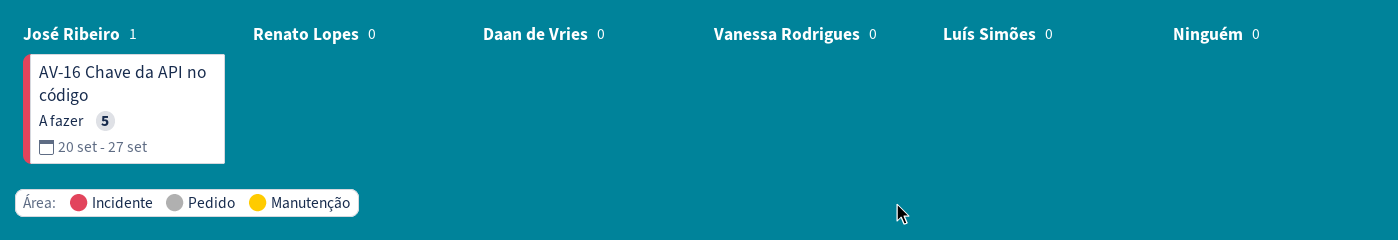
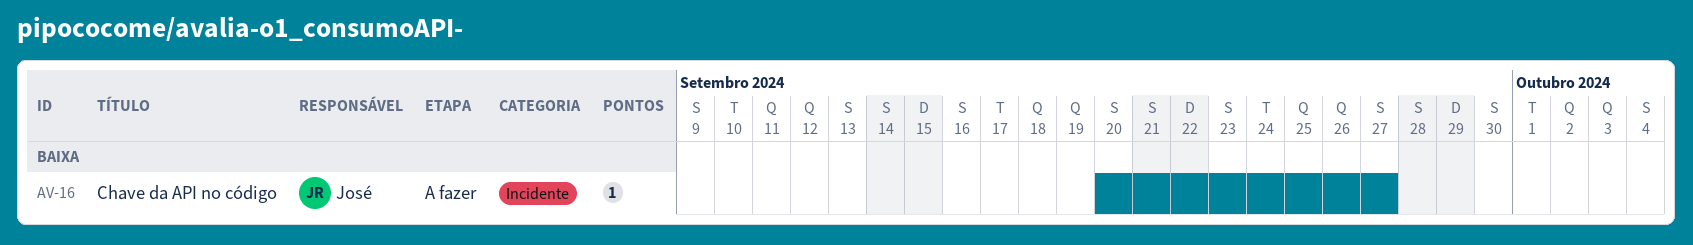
AV-16, estimate: 5 -> 1

